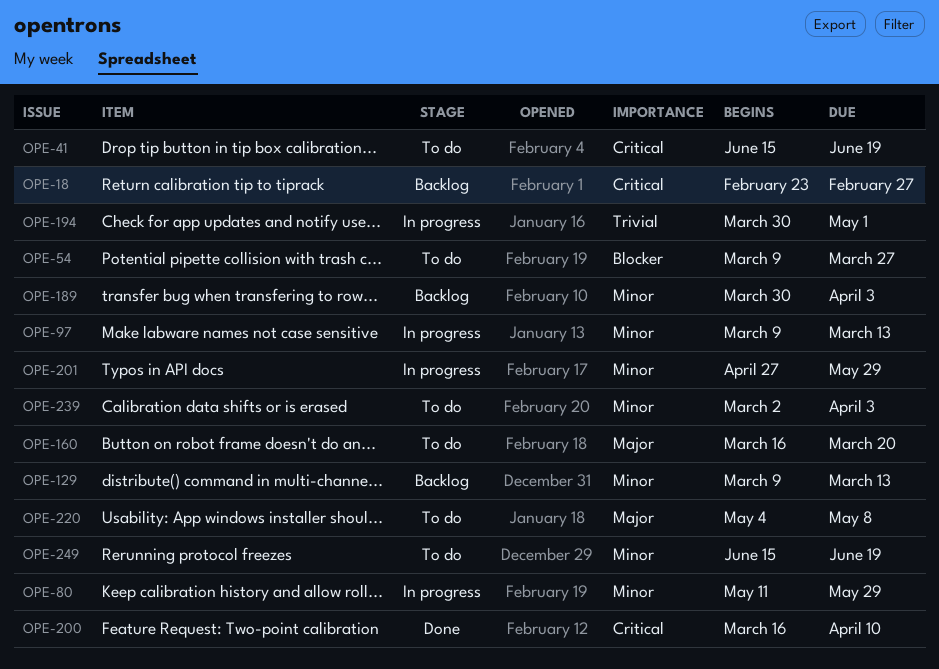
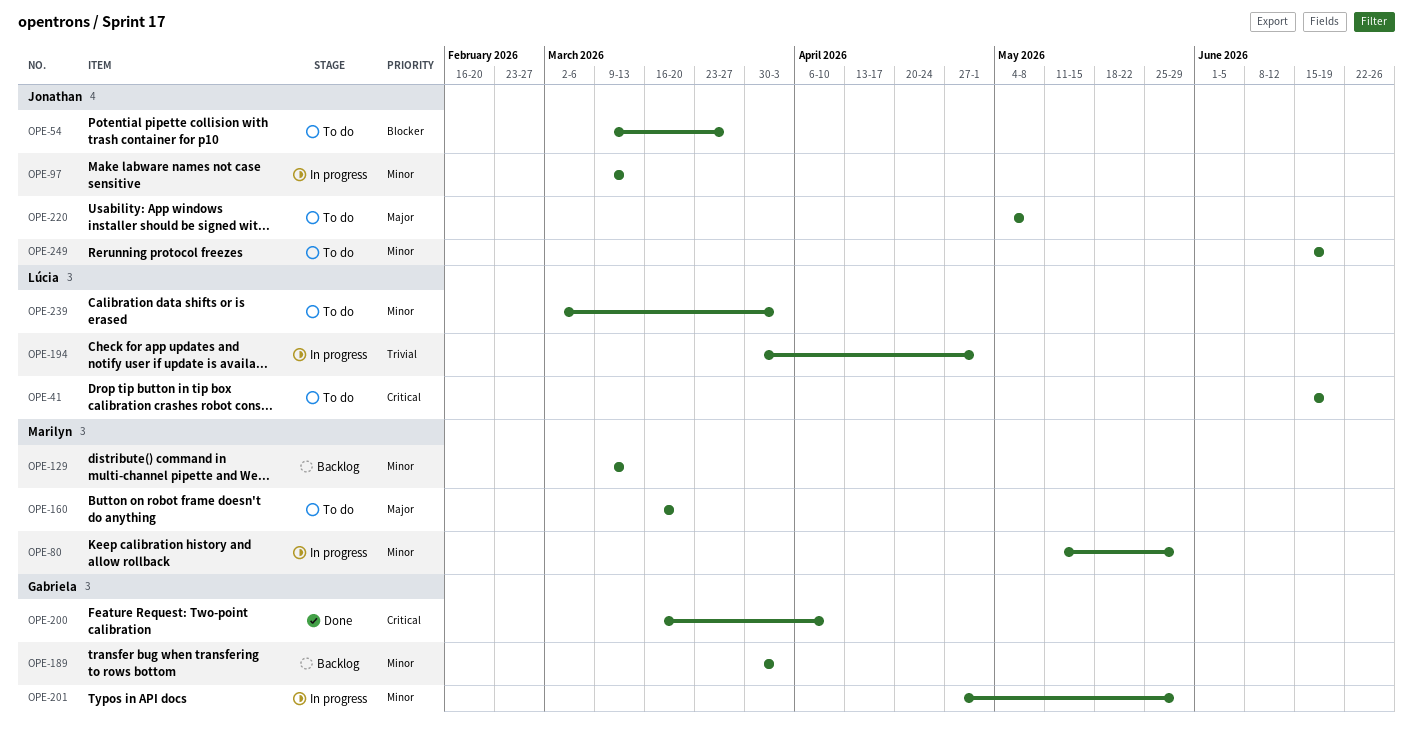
OPE-18: present -> none

